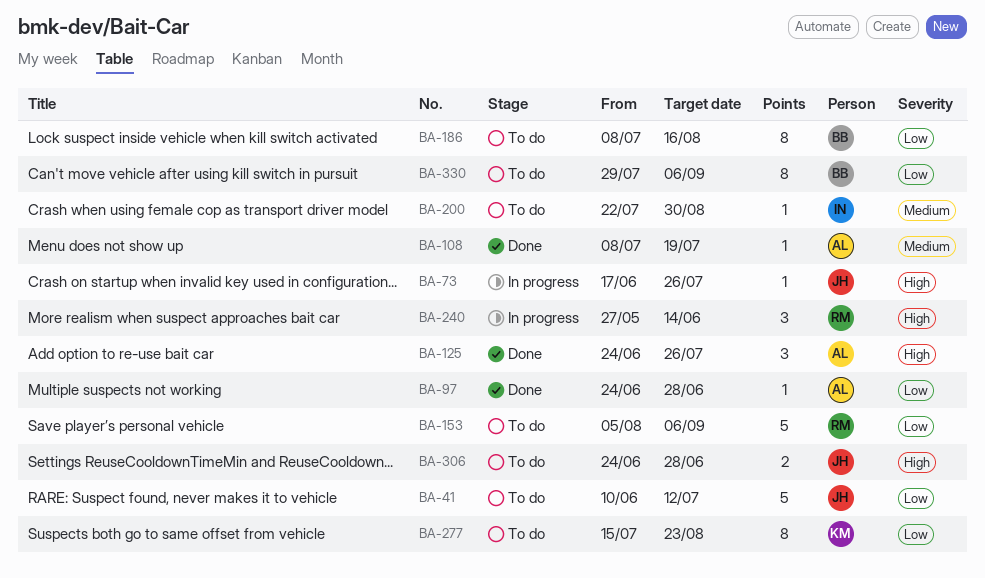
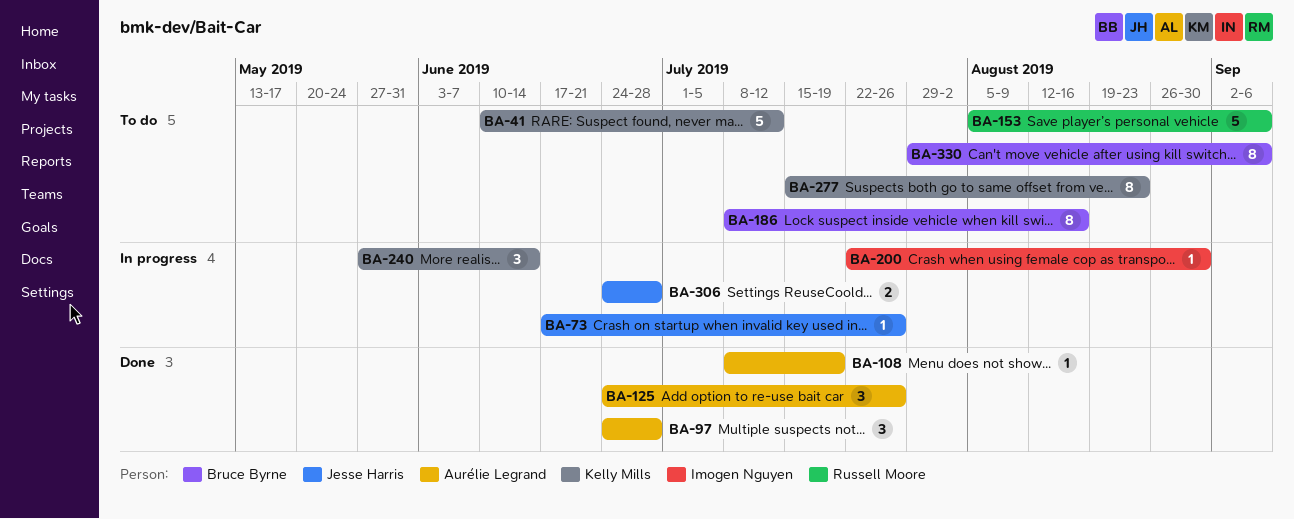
BA-41, owner: Jesse Harris -> Kelly Mills
BA-97, estimate: 1 -> 3
BA-200, status: To do -> In progress
BA-240, owner: Russell Moore -> Kelly Mills
BA-306, status: To do -> In progress

